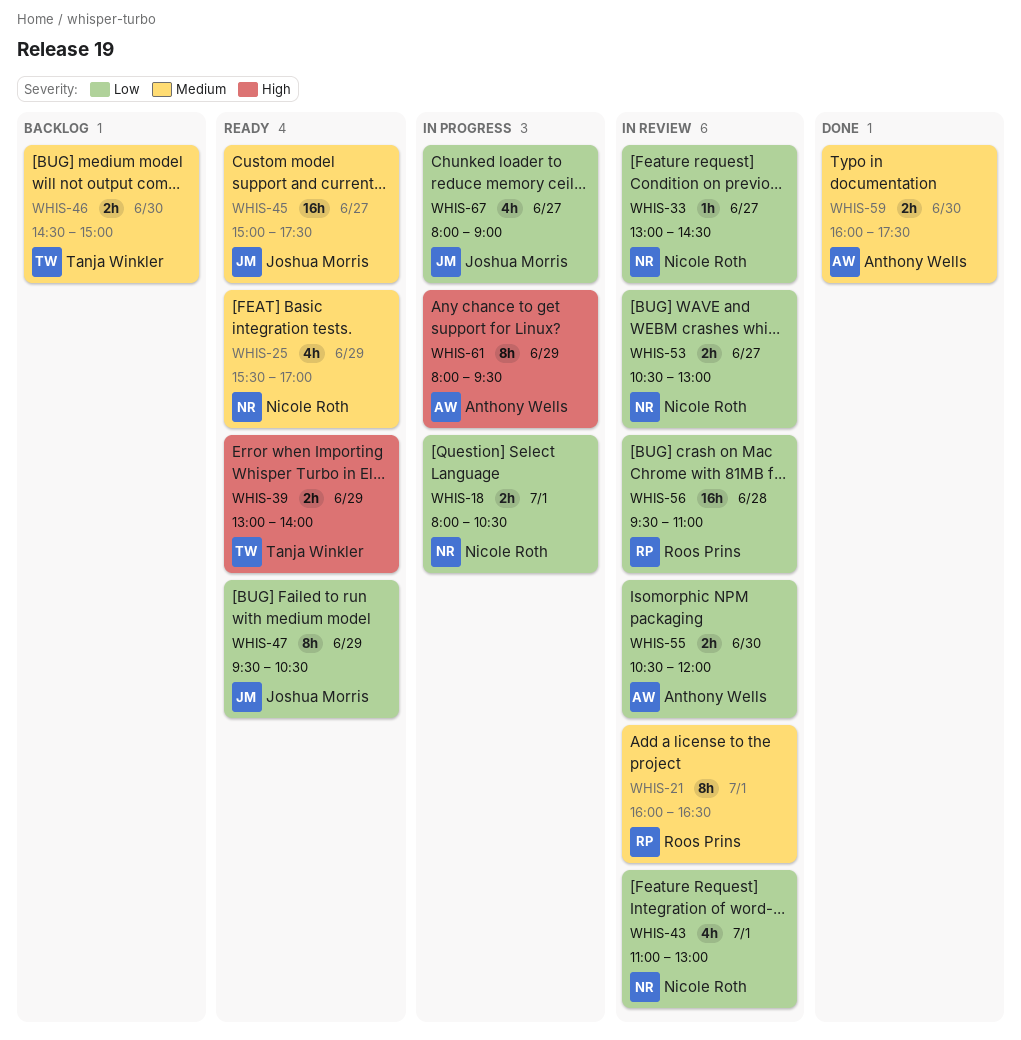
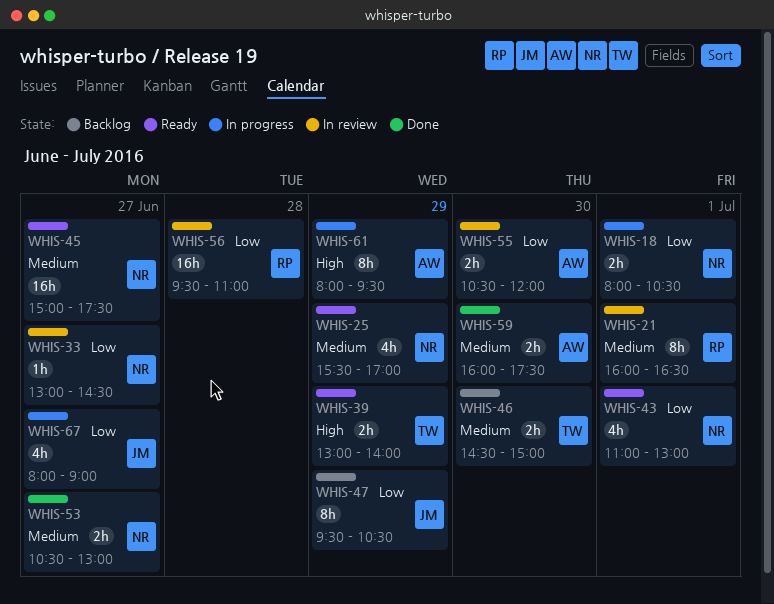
WHIS-43, status: In review -> Ready
WHIS-45, owner: Joshua Morris -> Nicole Roth
WHIS-47, status: Ready -> Backlog
WHIS-53, status: In review -> Done
WHIS-53, priority: Low -> Medium

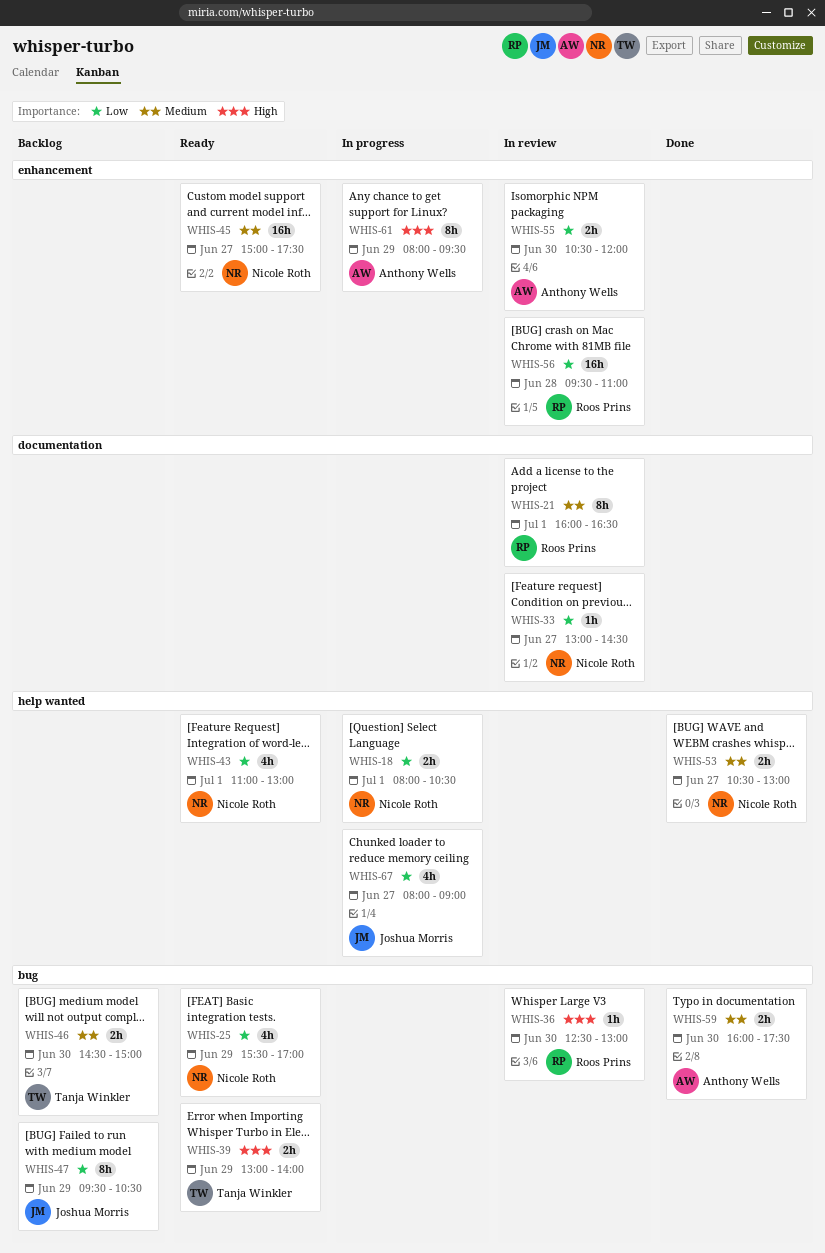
WHIS-25, priority: Medium -> Low
WHIS-36: none -> present

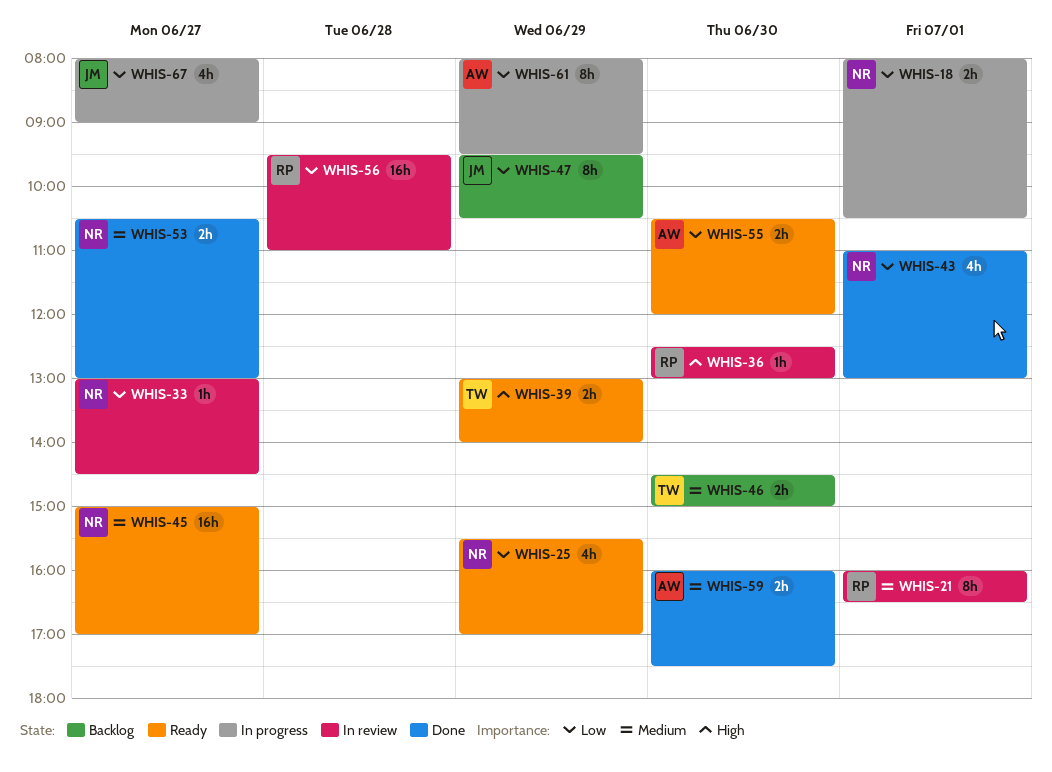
WHIS-43, status: Ready -> Done
WHIS-45, ends: 17:30 -> 17:00
WHIS-55, status: In review -> Ready
WHIS-61, priority: High -> Low

